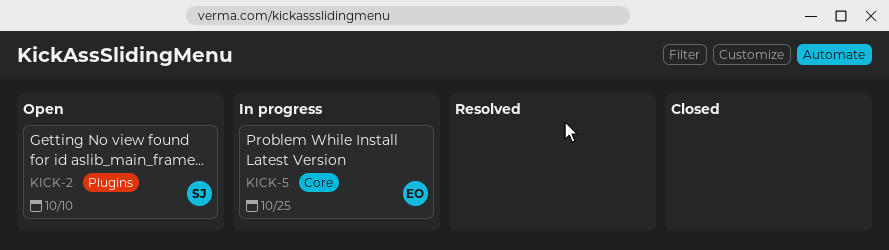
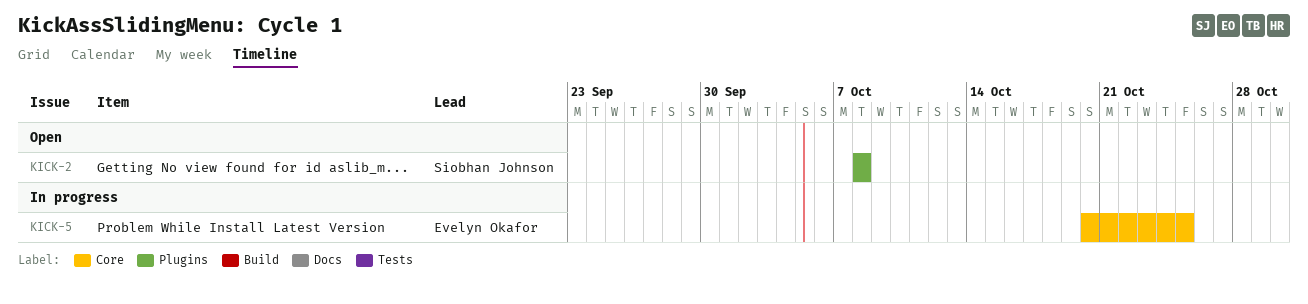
KICK-2, due: Oct 10 -> Oct 8

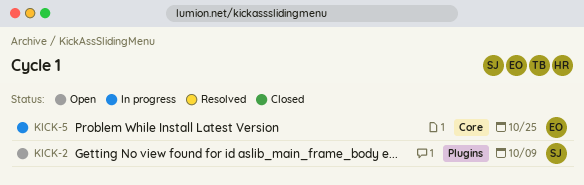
KICK-2, due: Oct 8 -> Oct 9

